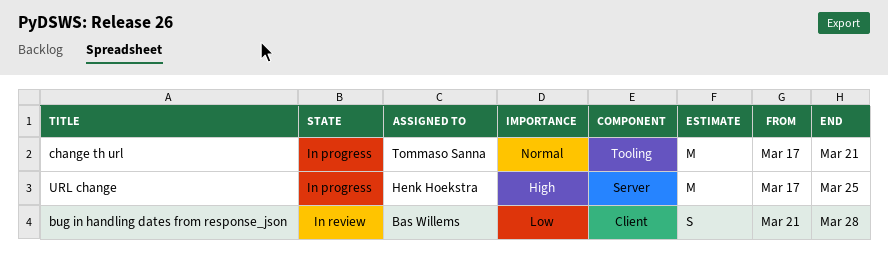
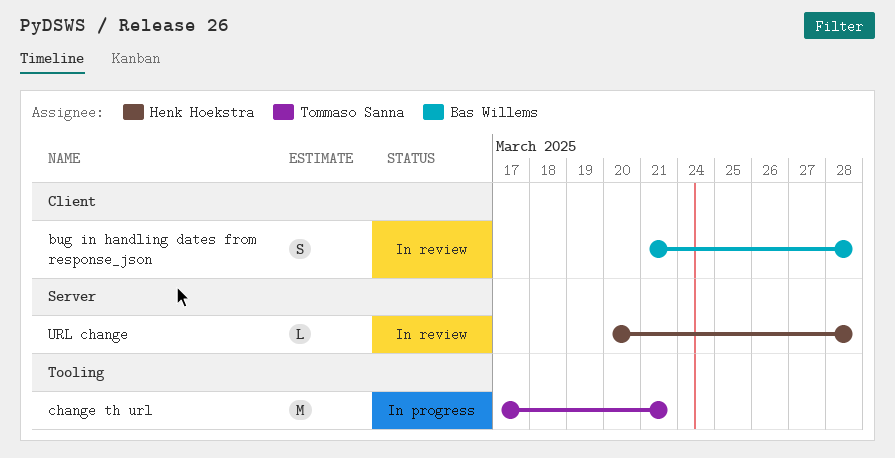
URL change, status: In progress -> In review
URL change, estimate: M -> L
URL change, start: Mar 17 -> Mar 20
URL change, due: Mar 25 -> Mar 28

